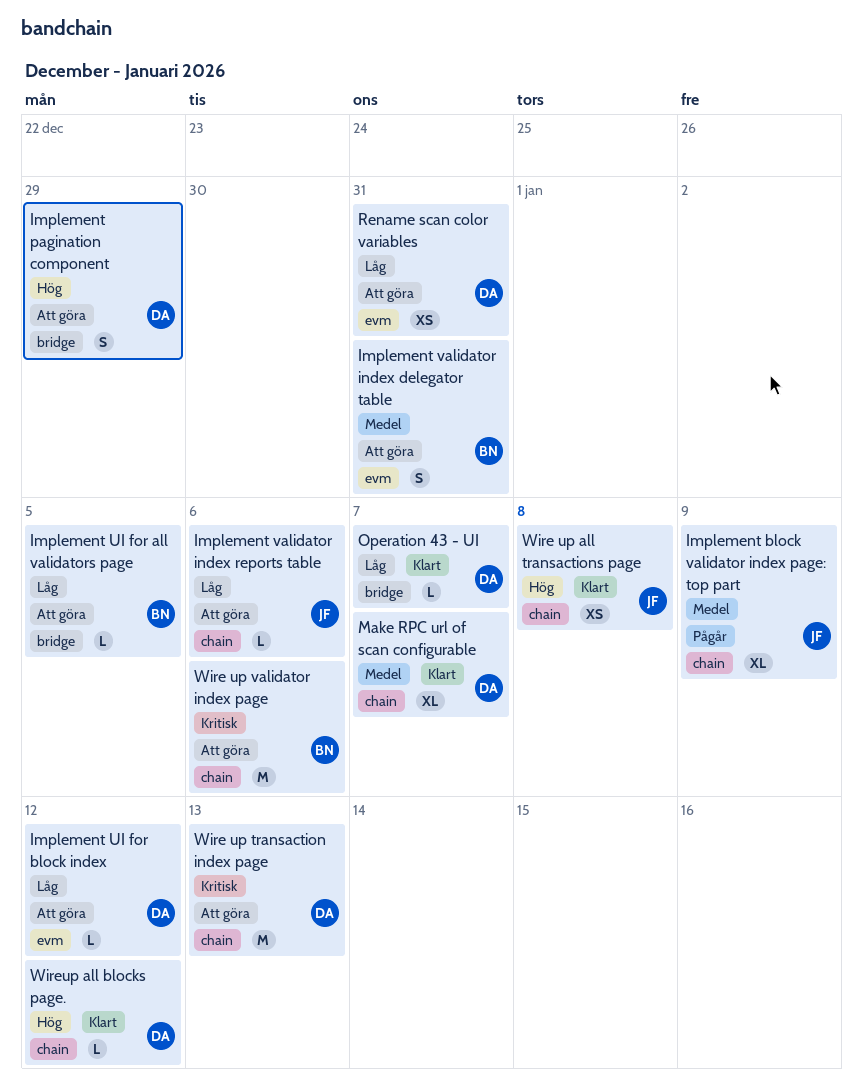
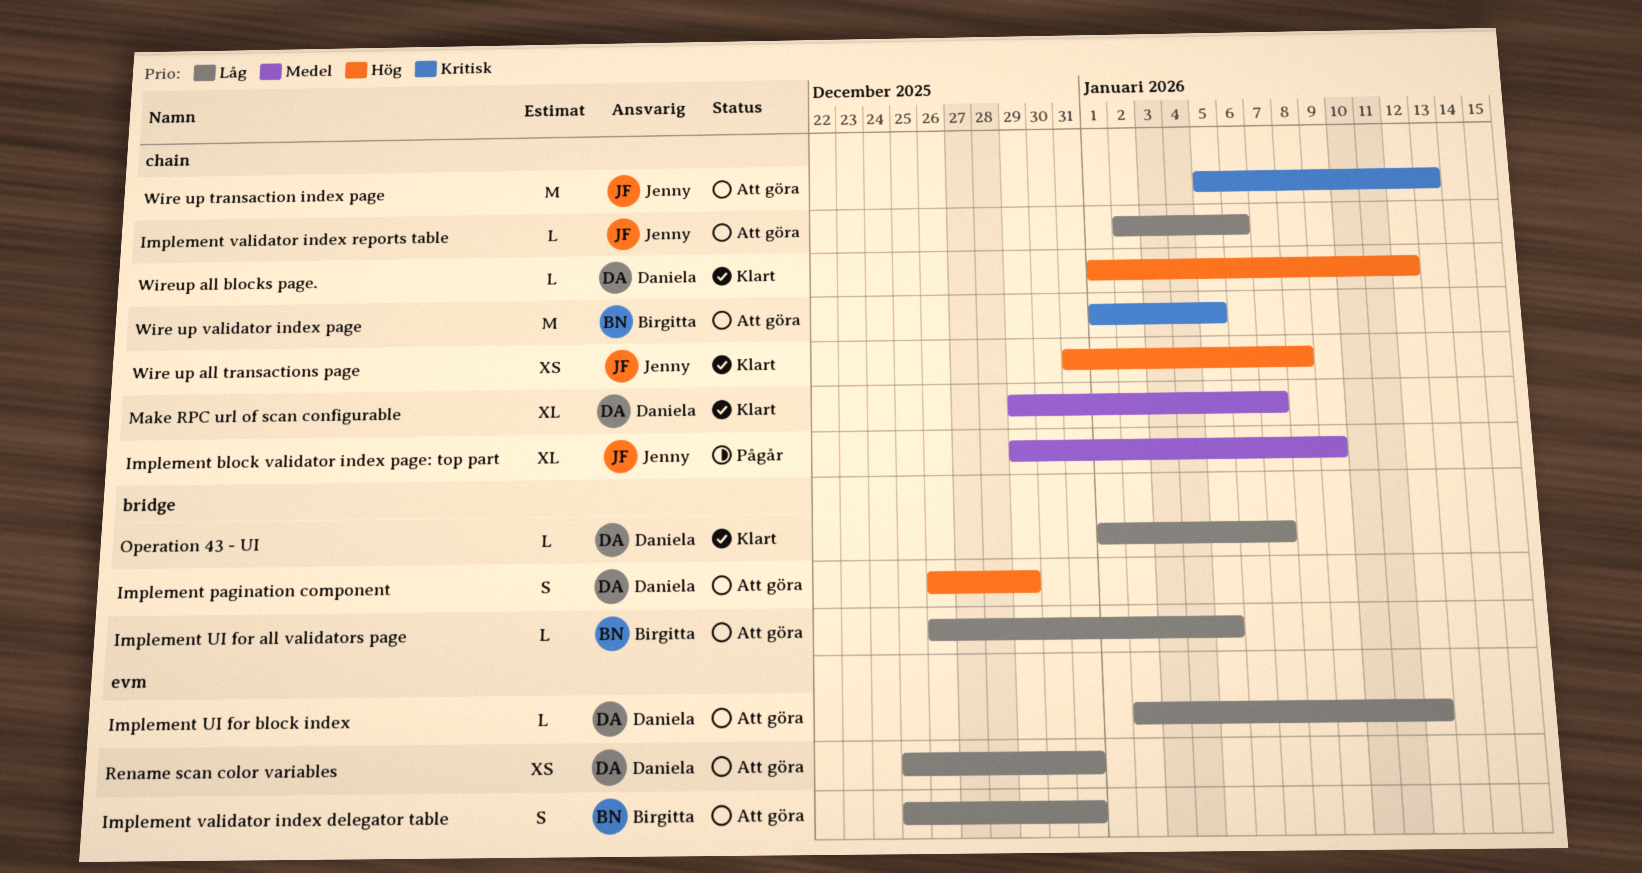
Implement validator index delegator table, priority: Medel -> Låg
Wire up transaction index page, owner: Daniela -> Jenny
Wire up validator index page, due: Jan 6 -> Jan 5

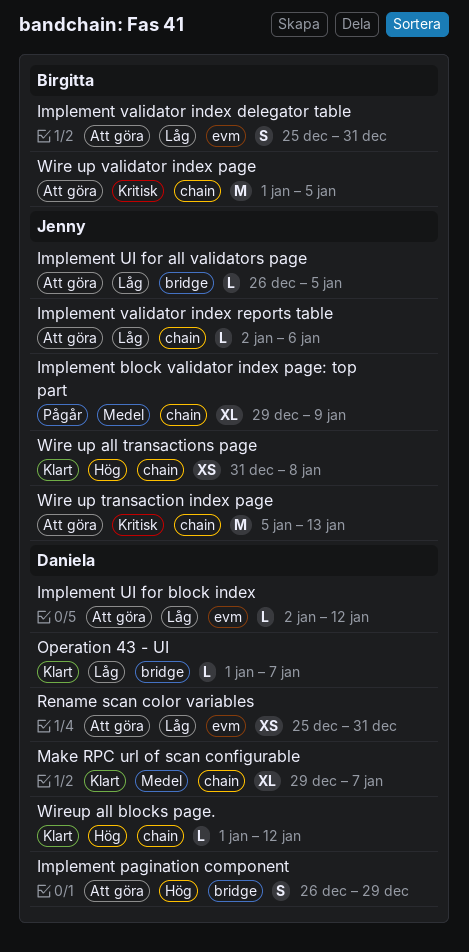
Implement UI for all validators page, owner: Birgitta -> Jenny

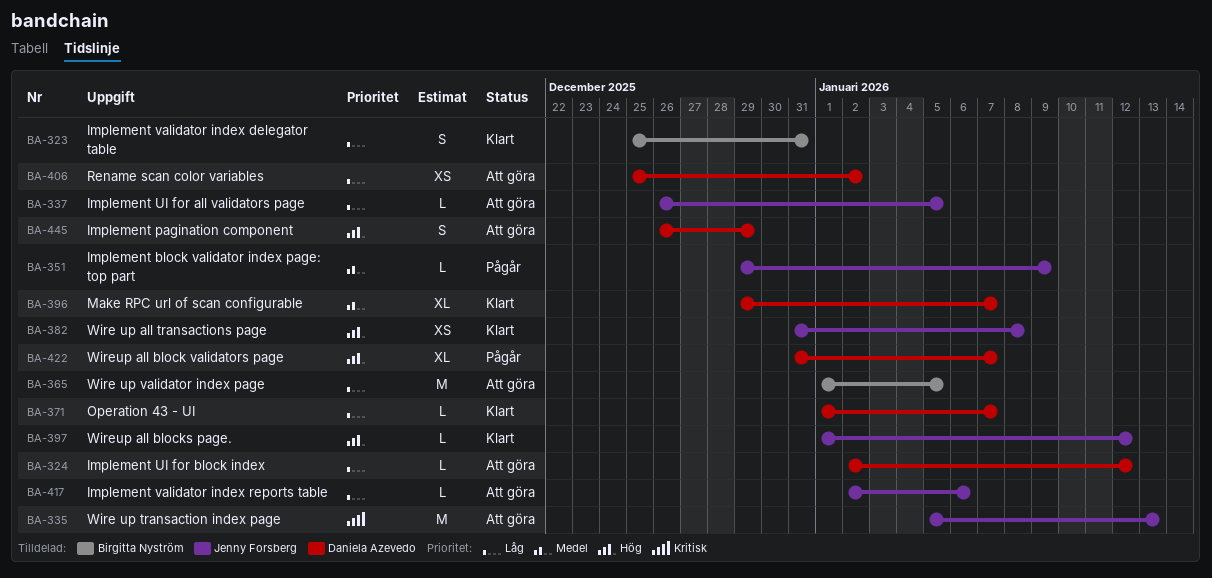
Implement block validator index page: top part, estimate: XL -> L
Implement validator index delegator table, status: Att göra -> Klart
Rename scan color variables, due: Dec 31 -> Jan 2
Wire up validator index page, priority: Kritisk -> Låg
Wireup all block validators page: none -> present
Wireup all blocks page., owner: Daniela Azevedo -> Jenny Forsberg

